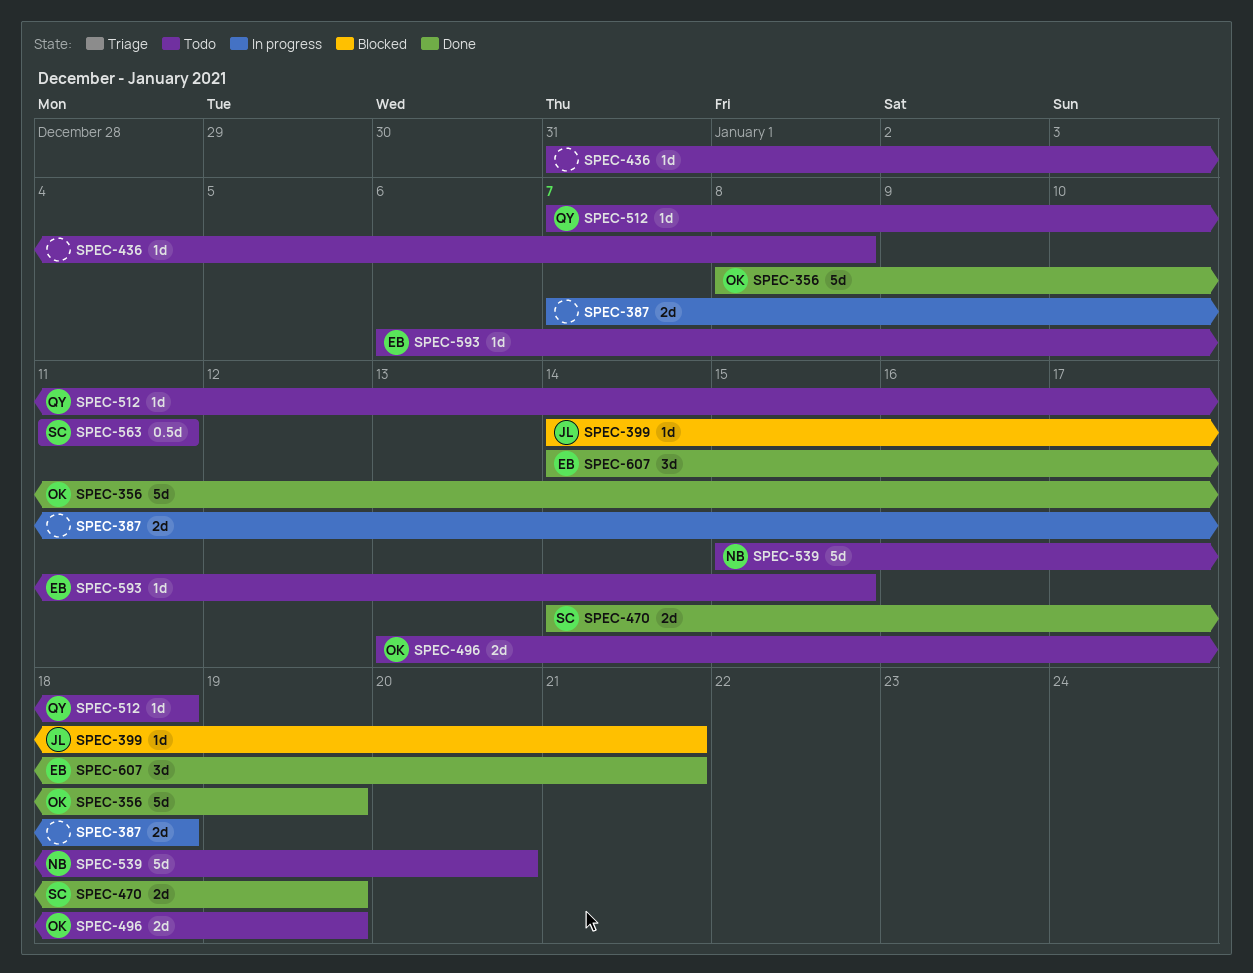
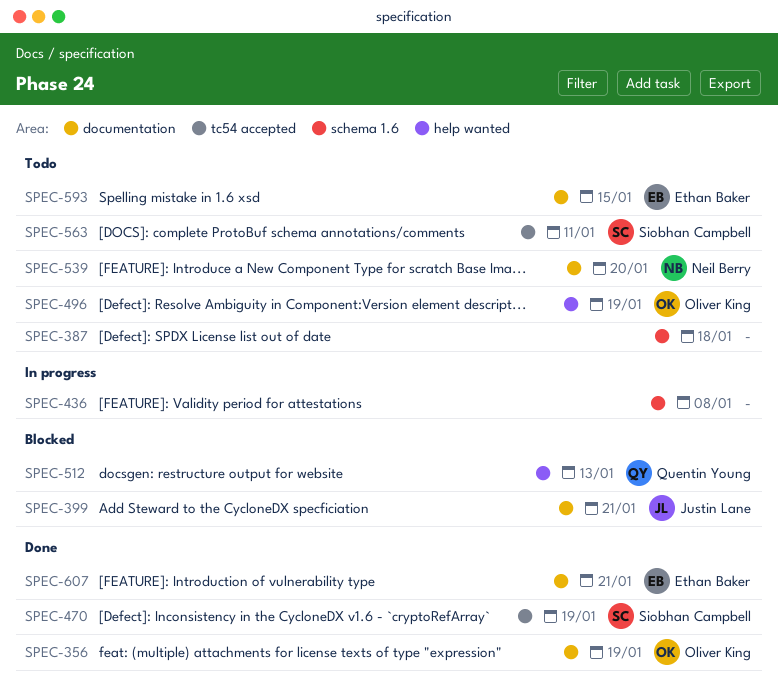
SPEC-387, status: In progress -> Todo
SPEC-436, status: Todo -> In progress
SPEC-512, status: Todo -> Blocked
SPEC-512, due: Jan 18 -> Jan 13

